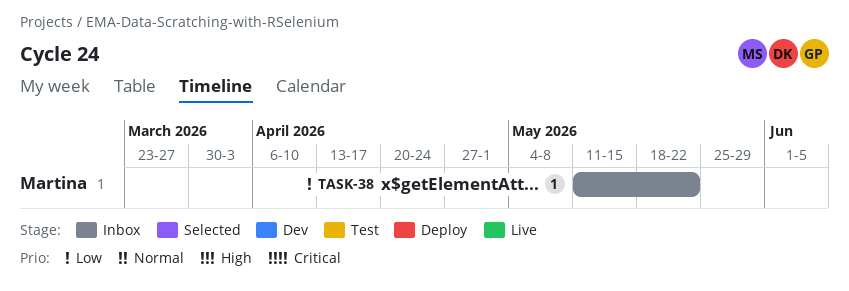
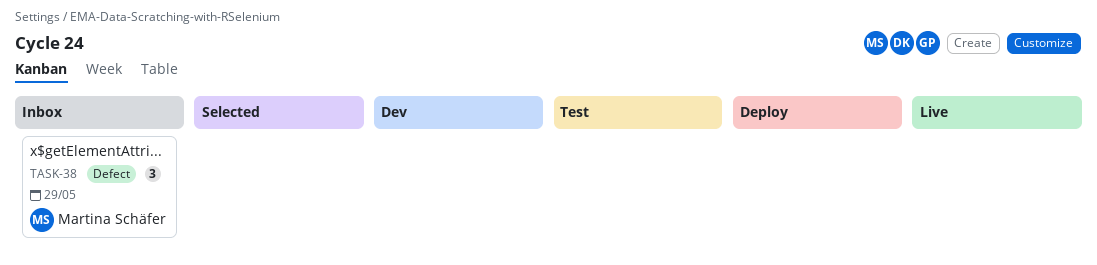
TASK-38, estimate: 1 -> 3
TASK-38, due: May 22 -> May 29

